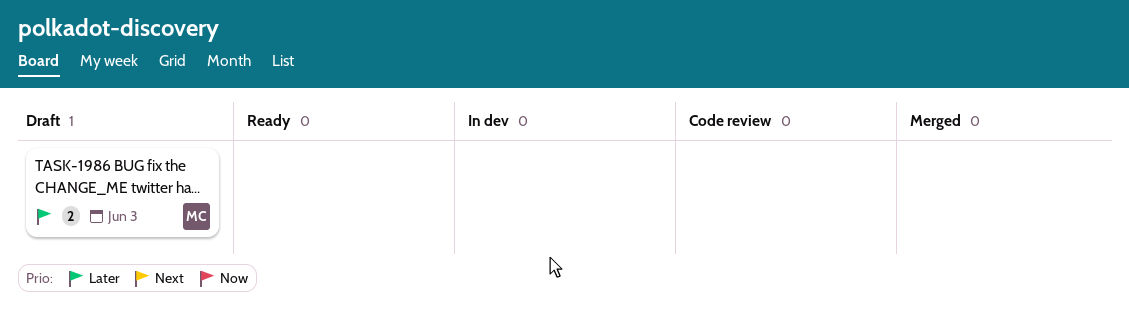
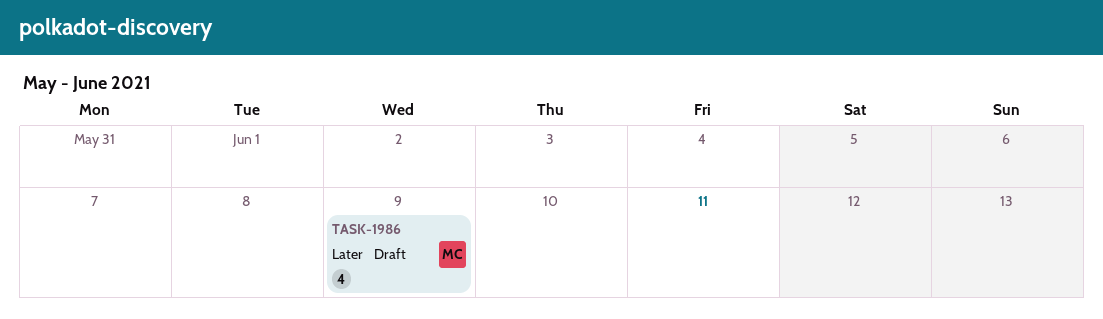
TASK-1986, estimate: 2 -> 4
TASK-1986, due: Jun 3 -> Jun 9

